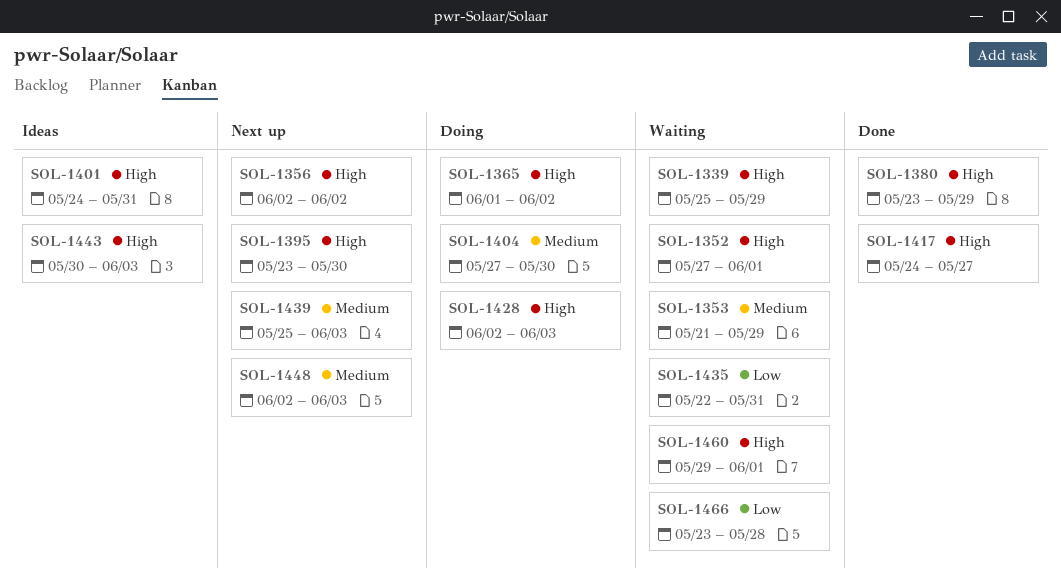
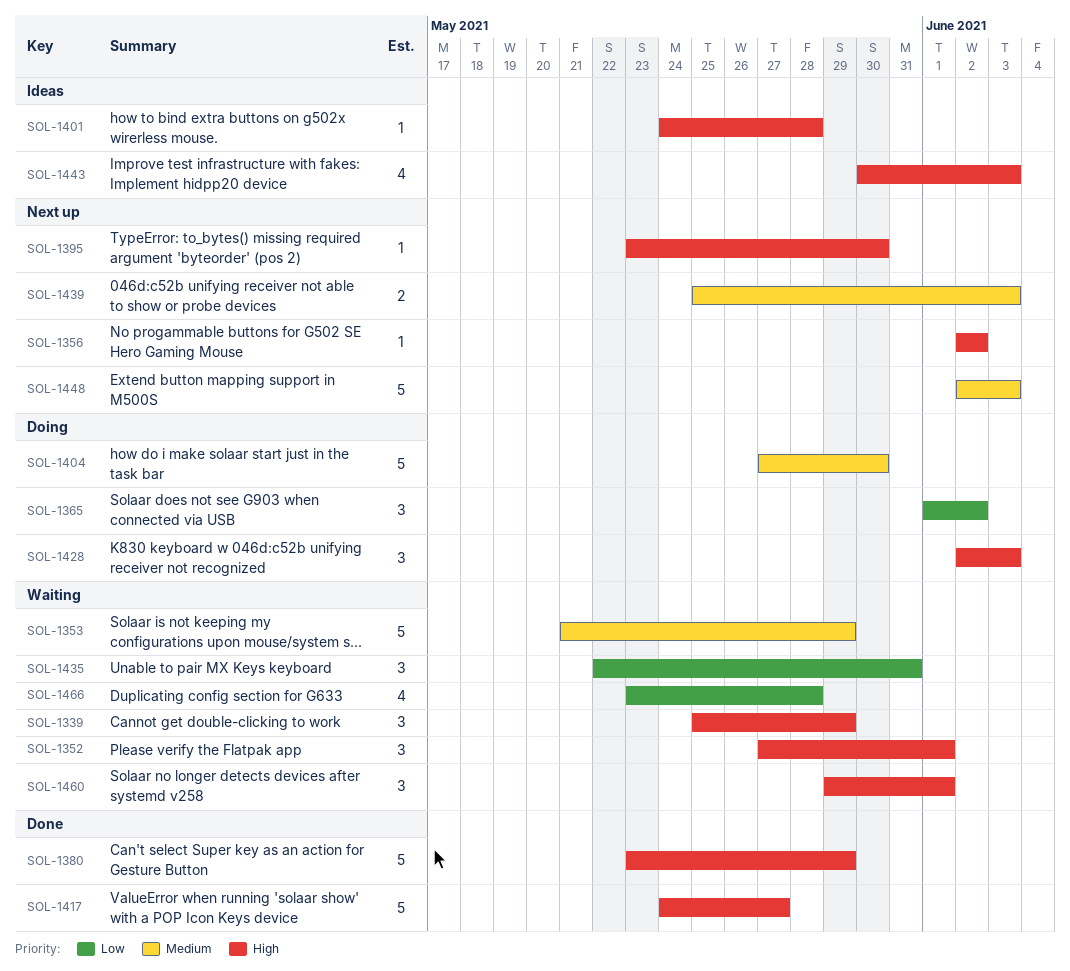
SOL-1365, priority: High -> Low
SOL-1401, due: May 31 -> May 28

